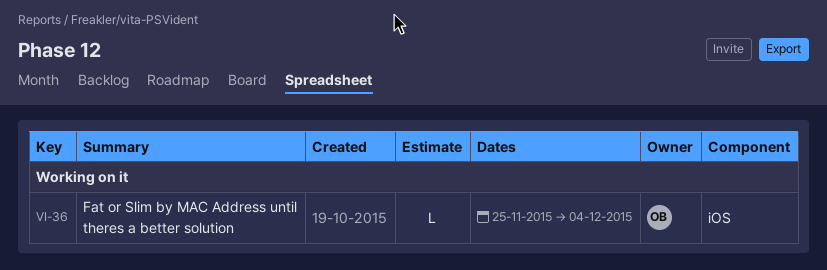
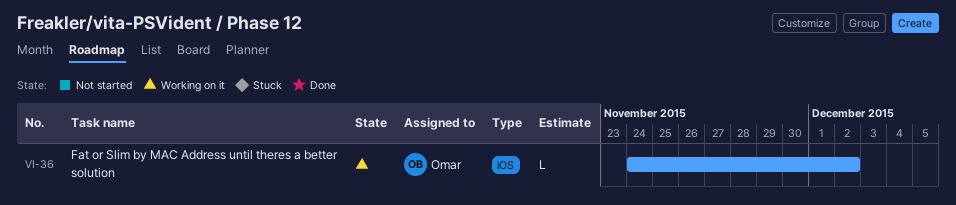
VI-36, start: Nov 25 -> Nov 24
VI-36, due: Dec 4 -> Dec 2

